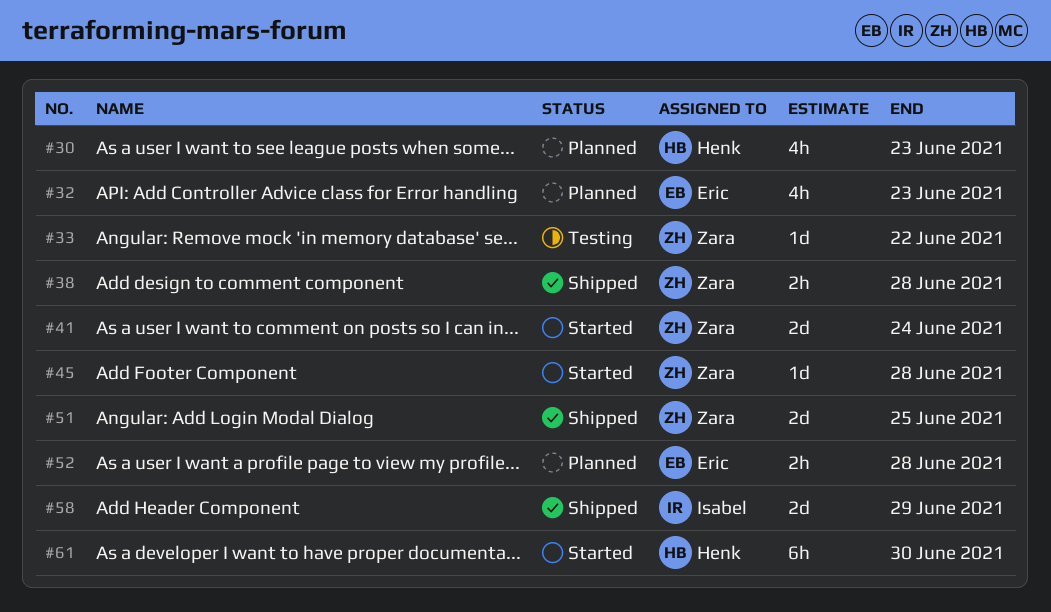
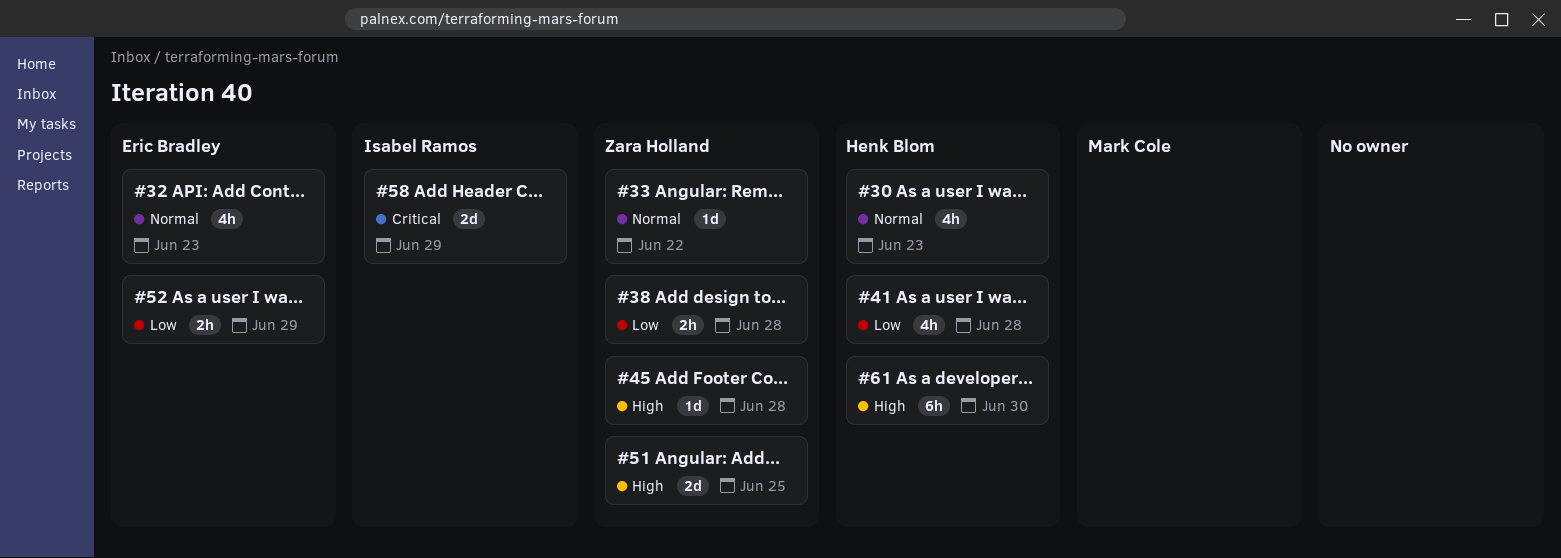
#41, owner: Zara Holland -> Henk Blom
#41, estimate: 2d -> 4h
#41, due: Jun 24 -> Jun 28
#52, due: Jun 28 -> Jun 29

